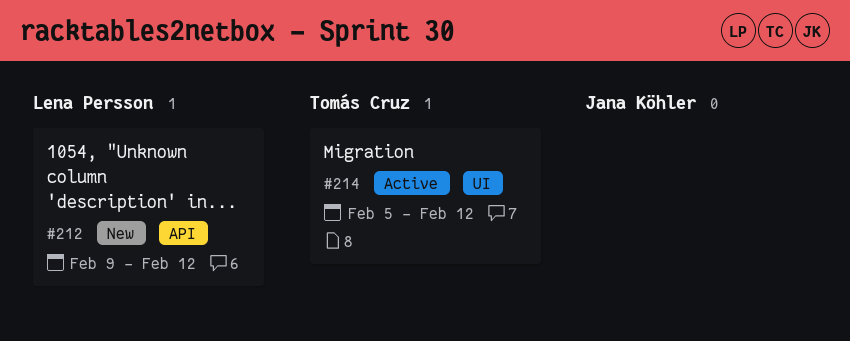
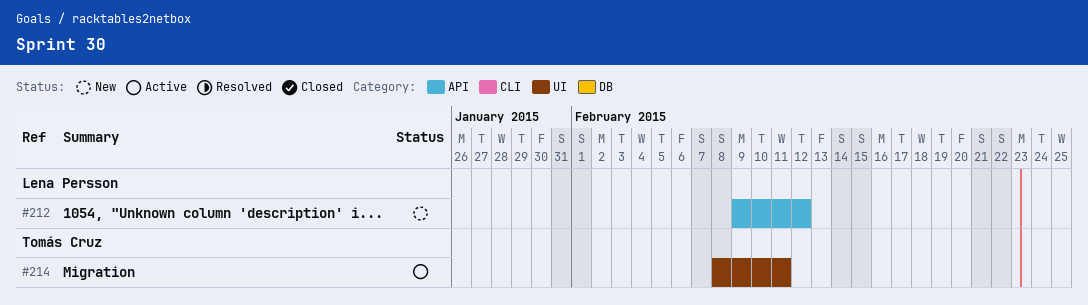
#214, start: Feb 5 -> Feb 8
#214, due: Feb 12 -> Feb 11

